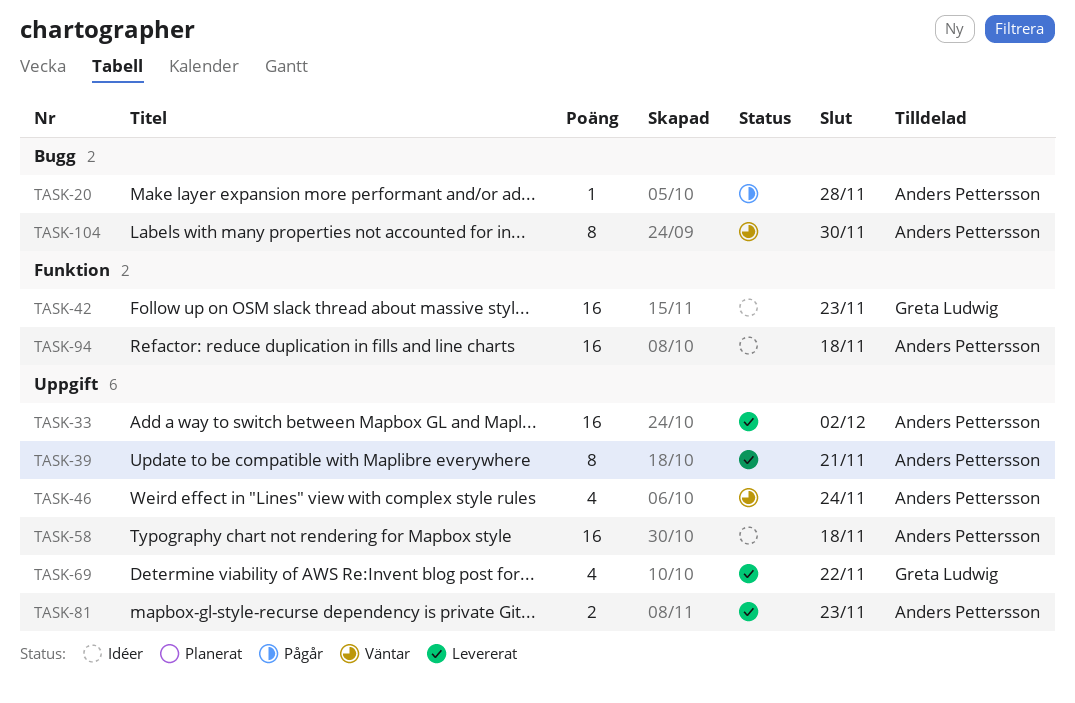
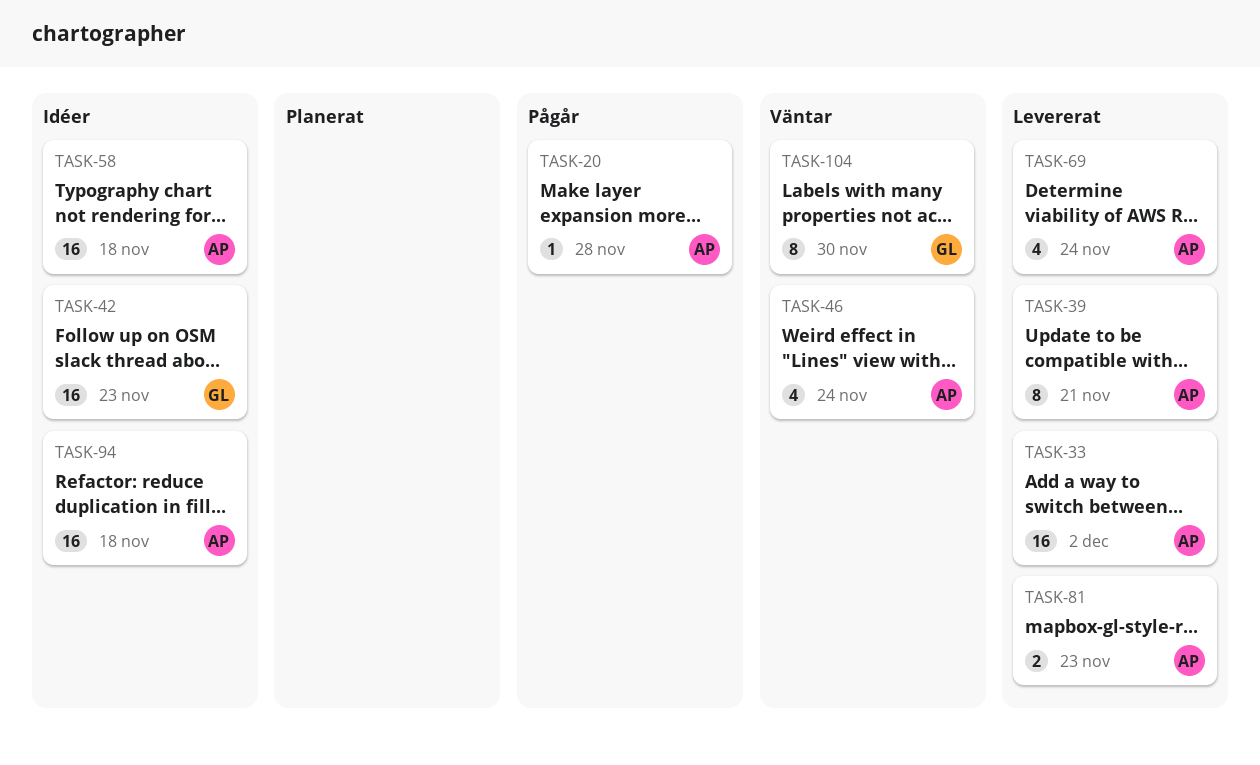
TASK-69, owner: Greta Ludwig -> Anders Pettersson
TASK-69, due: Nov 22 -> Nov 24
TASK-104, owner: Anders Pettersson -> Greta Ludwig

